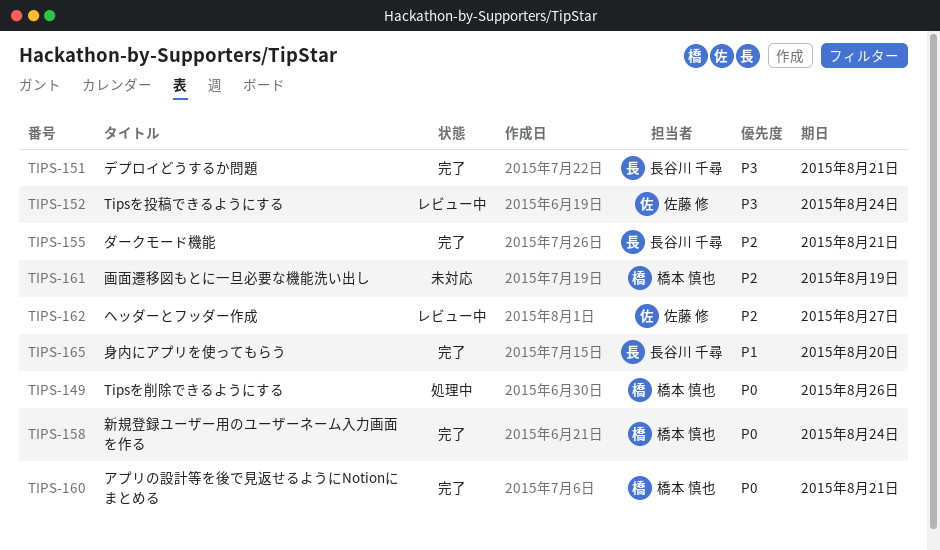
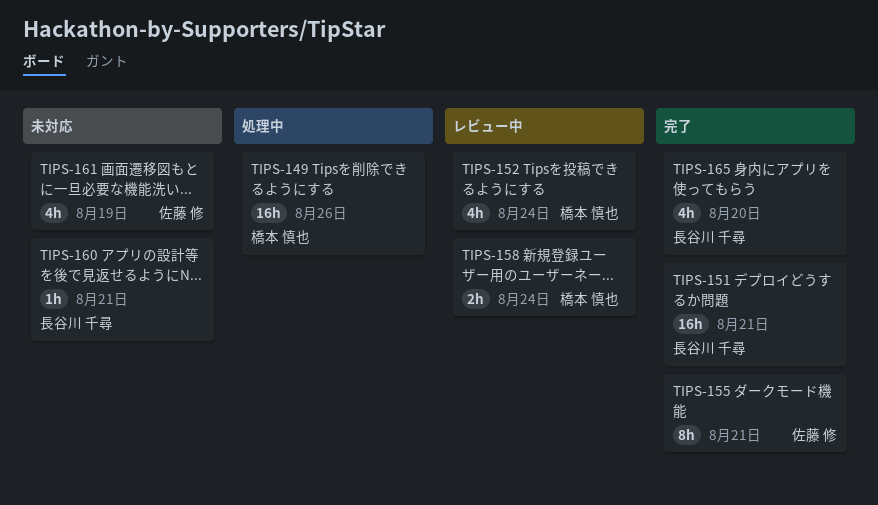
TIPS-152, owner: 佐藤 修 -> 橋本 慎也
TIPS-155, owner: 長谷川 千尋 -> 佐藤 修
TIPS-158, status: 完了 -> レビュー中
TIPS-160, status: 完了 -> 未対応
TIPS-160, owner: 橋本 慎也 -> 長谷川 千尋
TIPS-161, owner: 橋本 慎也 -> 佐藤 修
TIPS-162: present -> none

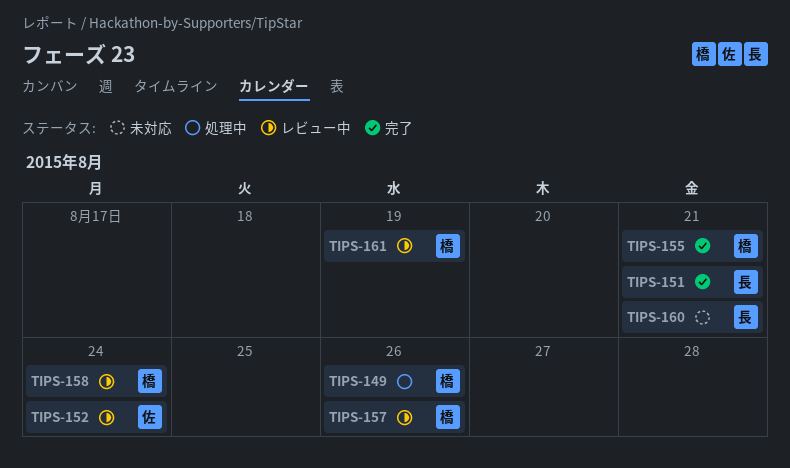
TIPS-152, owner: 橋本 慎也 -> 佐藤 修
TIPS-155, owner: 佐藤 修 -> 橋本 慎也
TIPS-157: none -> present
TIPS-161, status: 未対応 -> レビュー中
TIPS-161, owner: 佐藤 修 -> 橋本 慎也
TIPS-165: present -> none

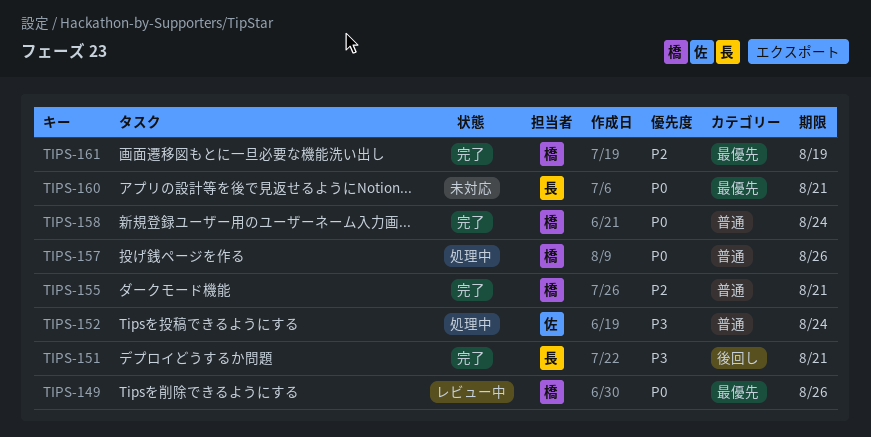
TIPS-149, status: 処理中 -> レビュー中
TIPS-152, status: レビュー中 -> 処理中
TIPS-157, status: レビュー中 -> 処理中
TIPS-158, status: レビュー中 -> 完了
TIPS-161, status: レビュー中 -> 完了

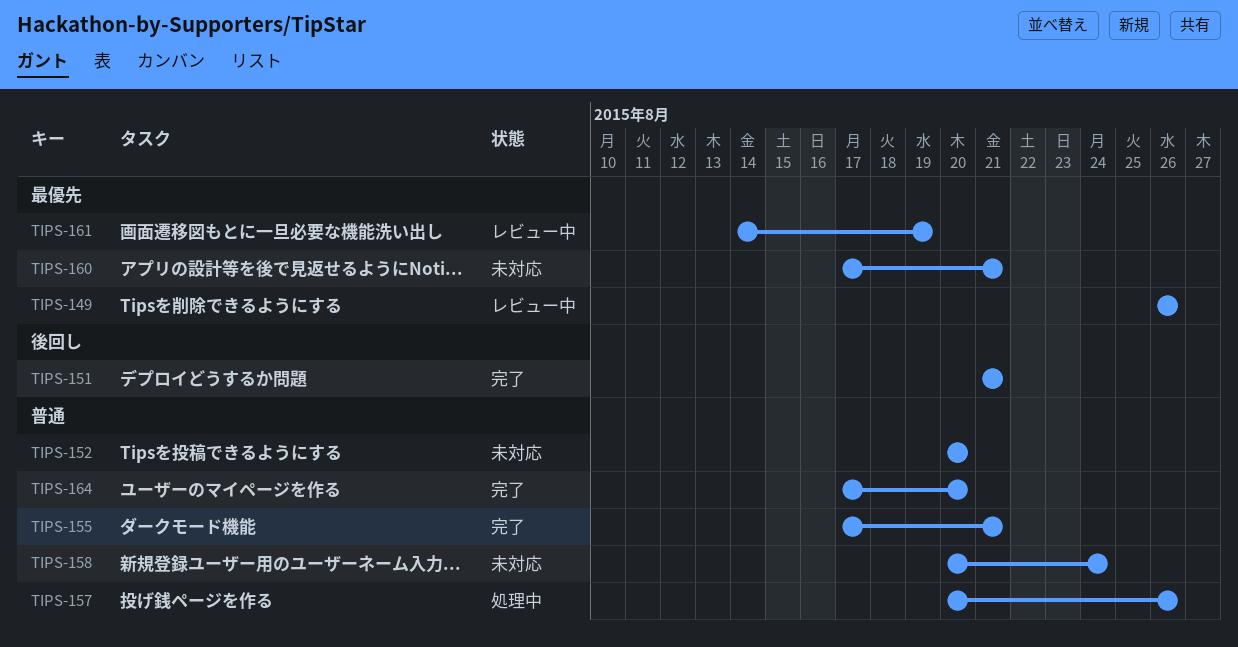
TIPS-152, status: 処理中 -> 未対応
TIPS-152, due: Aug 24 -> Aug 20
TIPS-158, status: 完了 -> 未対応
TIPS-161, status: 完了 -> レビュー中
TIPS-164: none -> present

